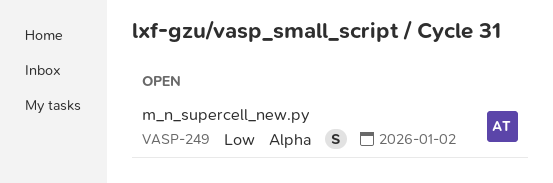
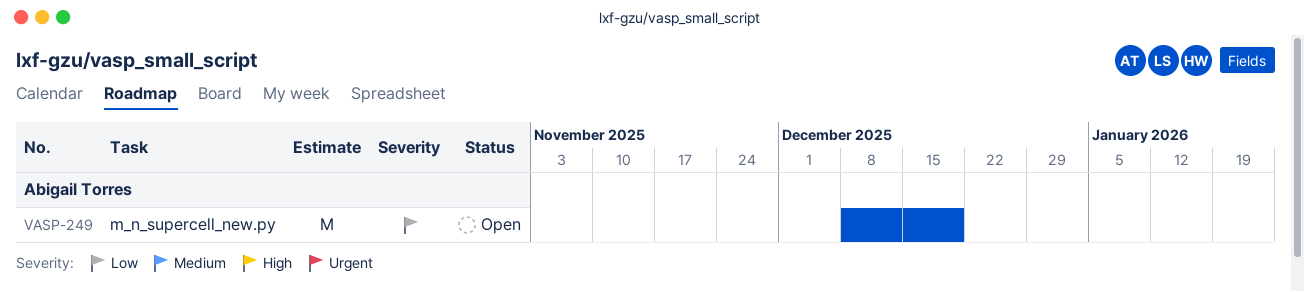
VASP-249, estimate: S -> M
VASP-249, due: Jan 2 -> Dec 19

